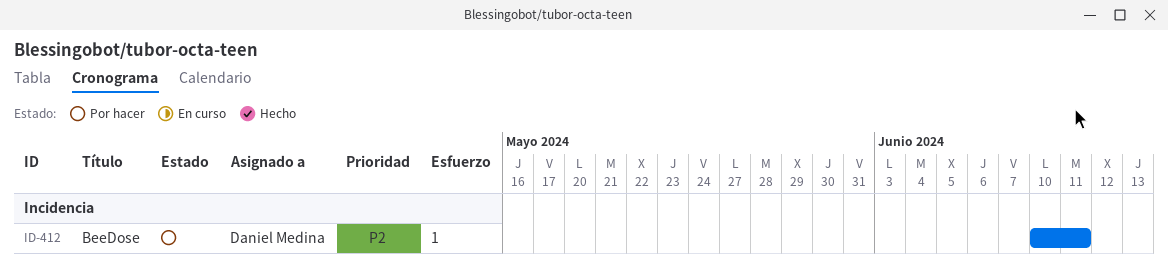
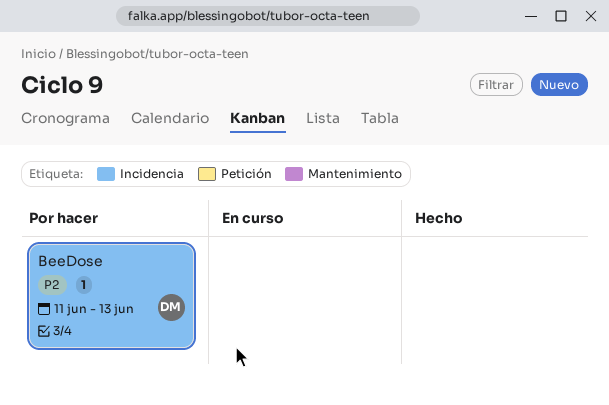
BeeDose, start: Jun 10 -> Jun 11
BeeDose, due: Jun 11 -> Jun 13

